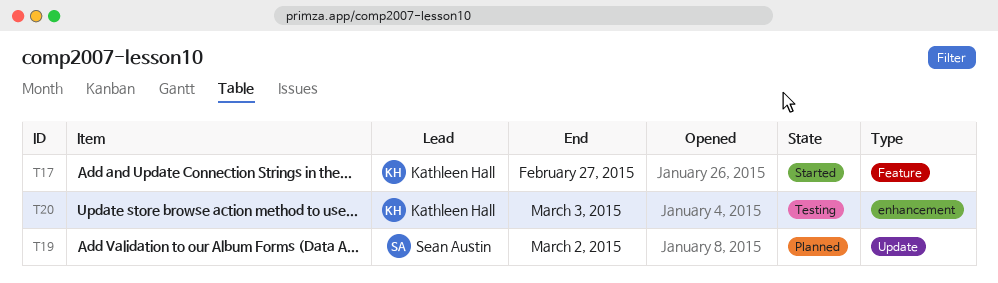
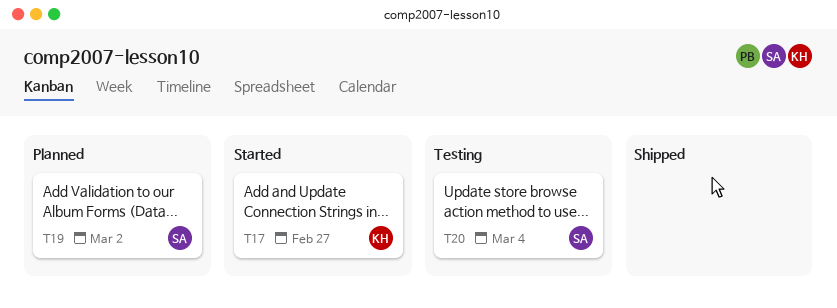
T20, owner: Kathleen Hall -> Sean Austin
T20, due: Mar 3 -> Mar 4

